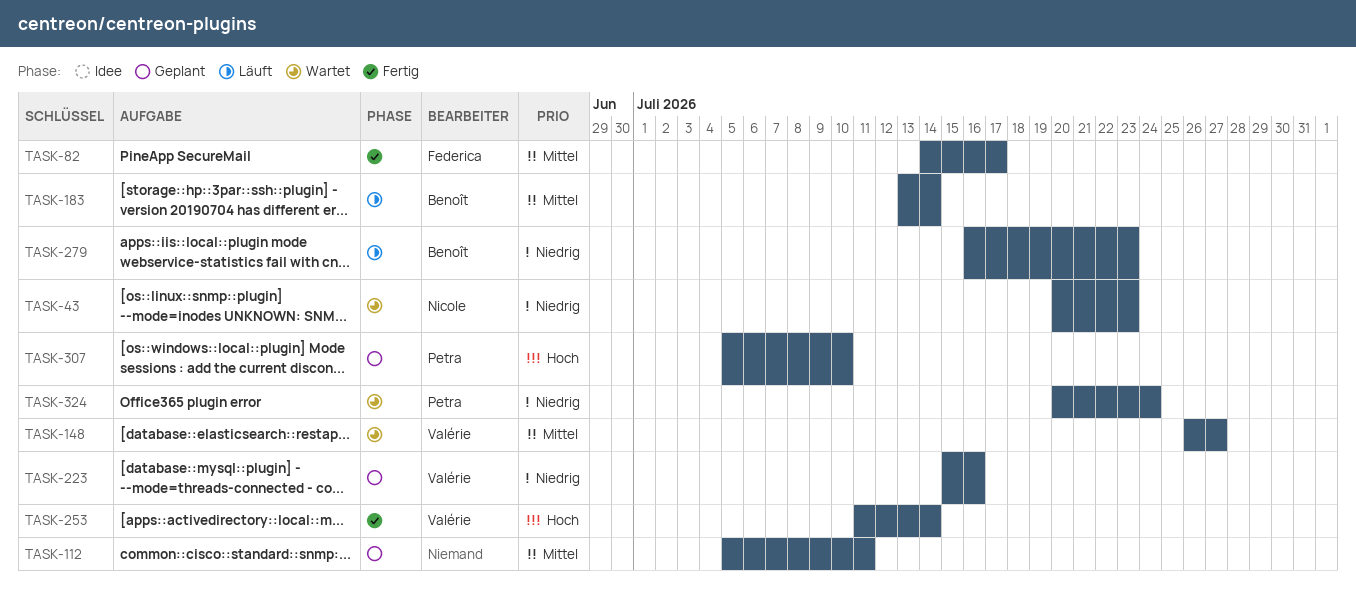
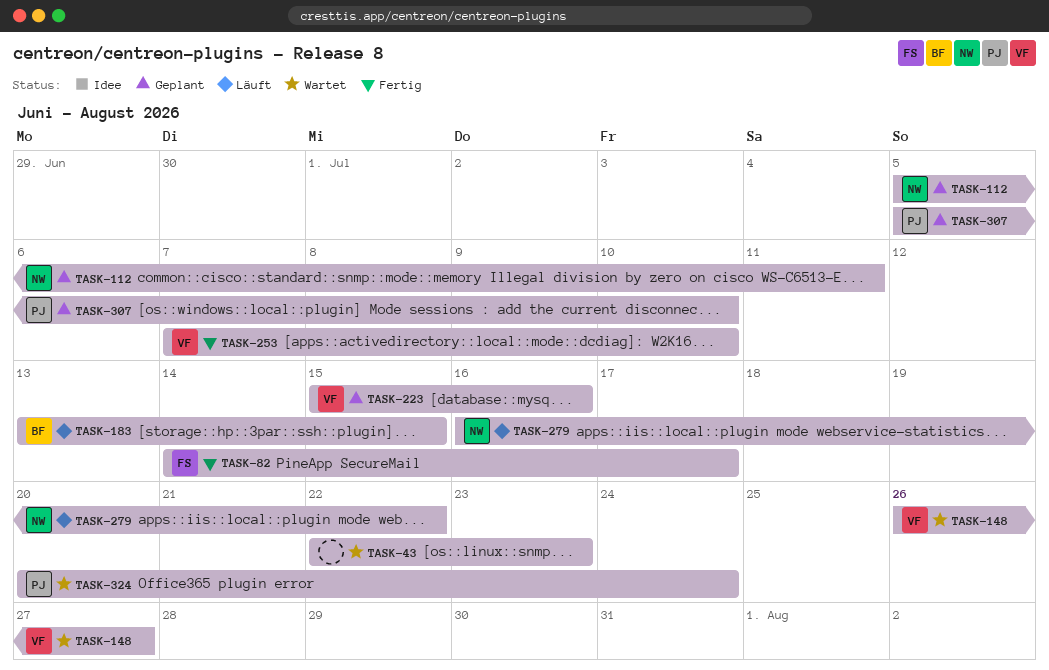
TASK-43, owner: Nicole -> none
TASK-43, start: Jul 20 -> Jul 22
TASK-112, owner: none -> Nicole
TASK-183, due: Jul 14 -> Jul 15
TASK-253, start: Jul 11 -> Jul 7
TASK-253, due: Jul 14 -> Jul 10
TASK-279, owner: Benoît -> Nicole
TASK-279, due: Jul 23 -> Jul 22

